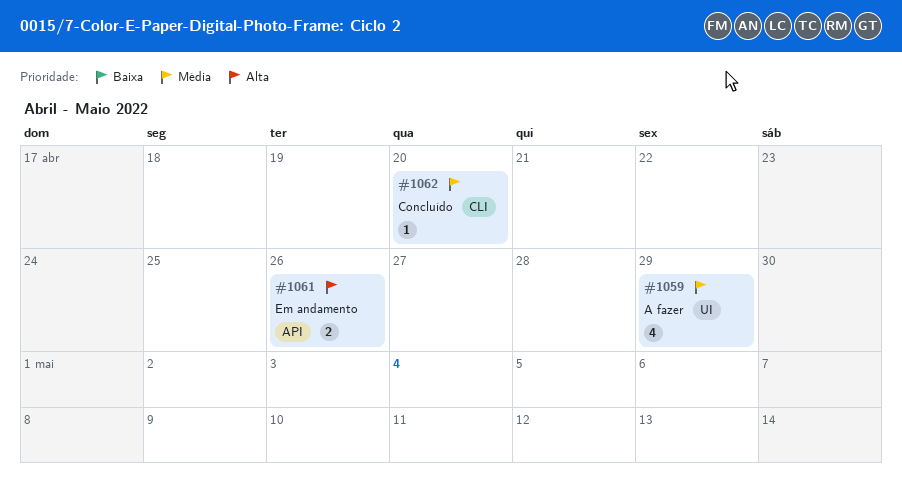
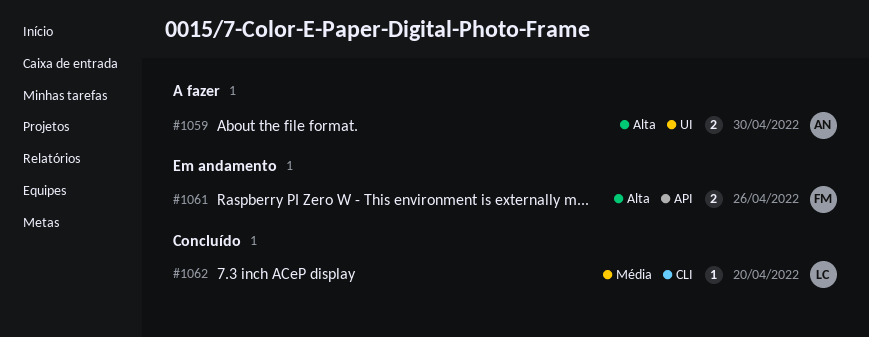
#1059, priority: Média -> Alta
#1059, estimate: 4 -> 2
#1059, due: Apr 29 -> Apr 30

